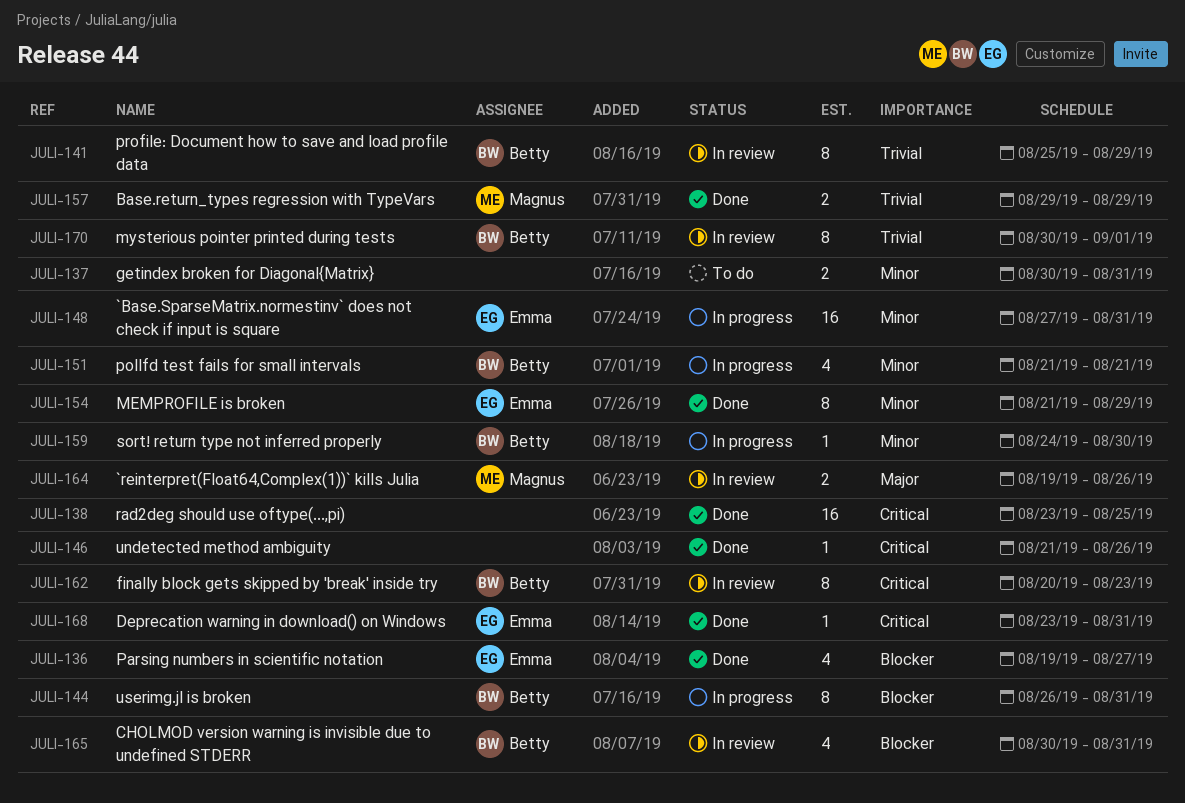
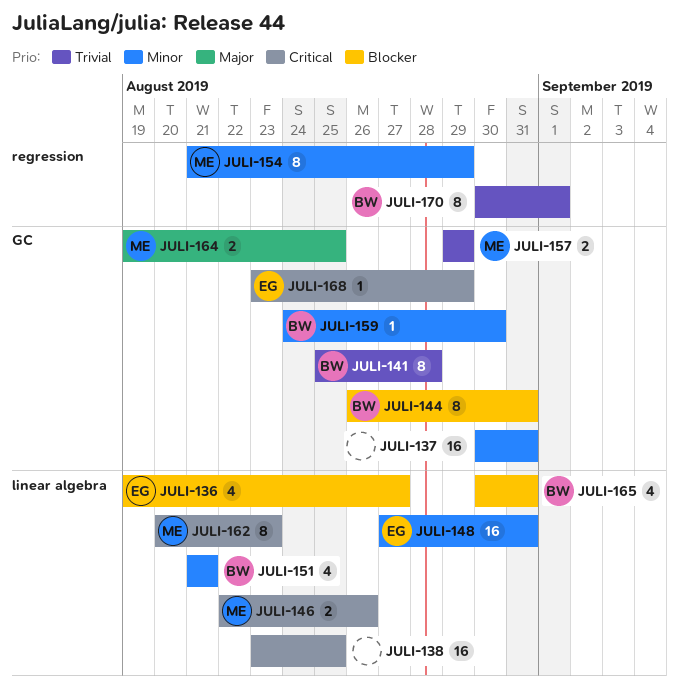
JULI-137, estimate: 2 -> 16
JULI-141, due: Aug 29 -> Aug 28
JULI-146, owner: none -> Magnus
JULI-146, estimate: 1 -> 2
JULI-146, start: Aug 21 -> Aug 22
JULI-154, owner: Emma -> Magnus
JULI-162, owner: Betty -> Magnus
JULI-164, due: Aug 26 -> Aug 25
JULI-168, due: Aug 31 -> Aug 29

